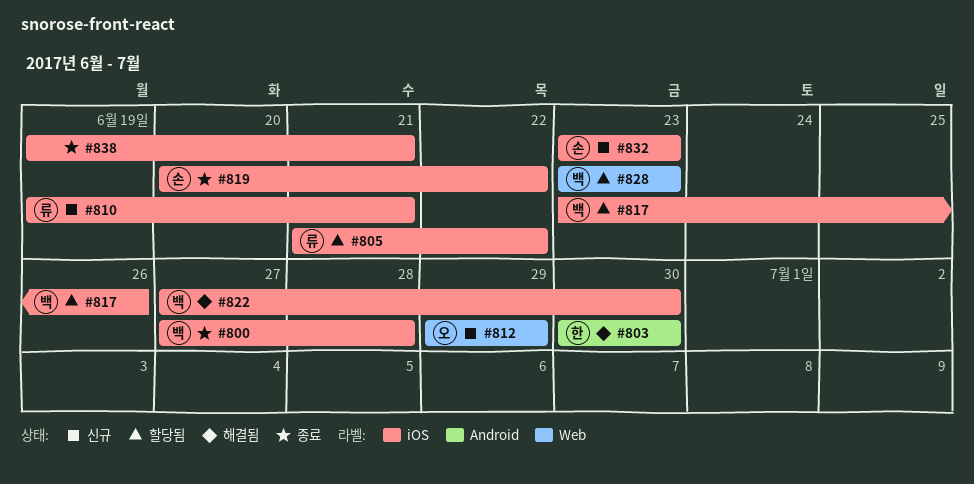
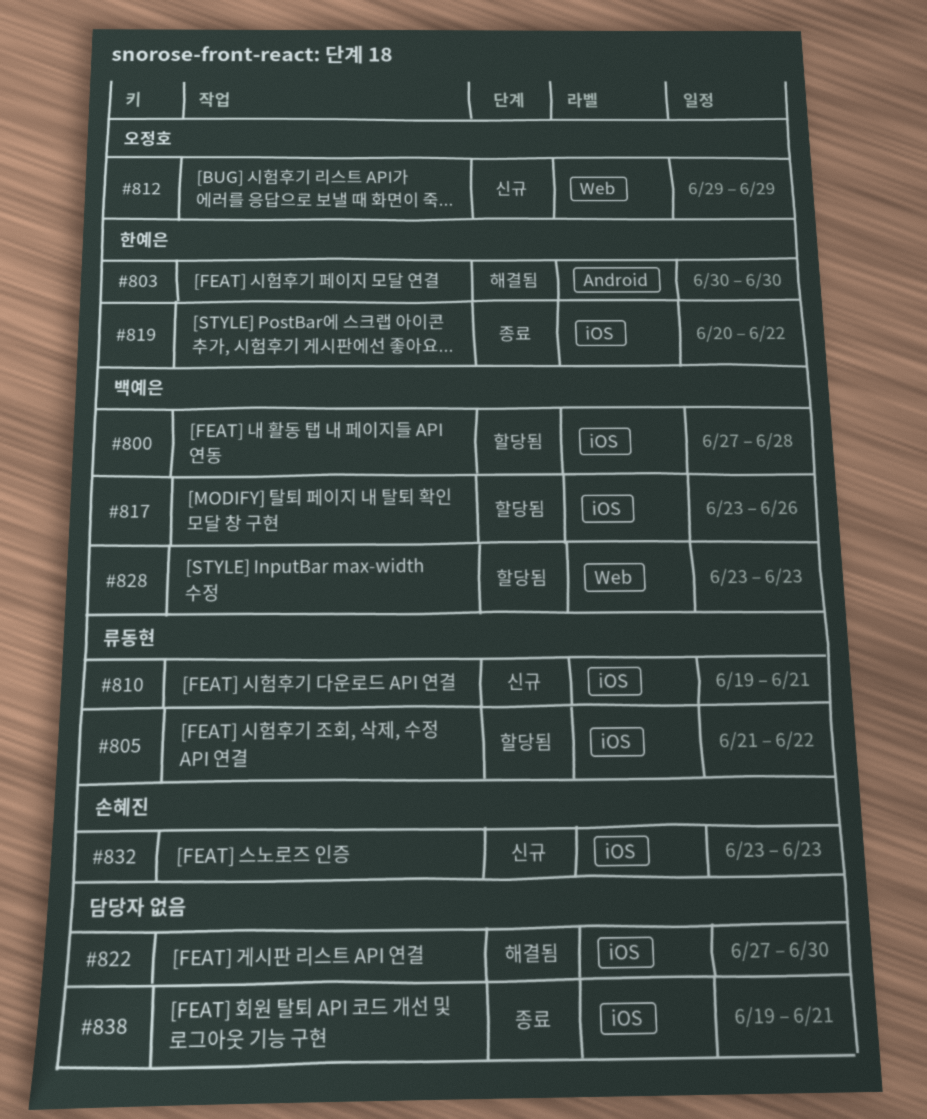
#800, status: 종료 -> 할당됨
#819, owner: 손혜진 -> 한예은
#822, owner: 백예은 -> none

